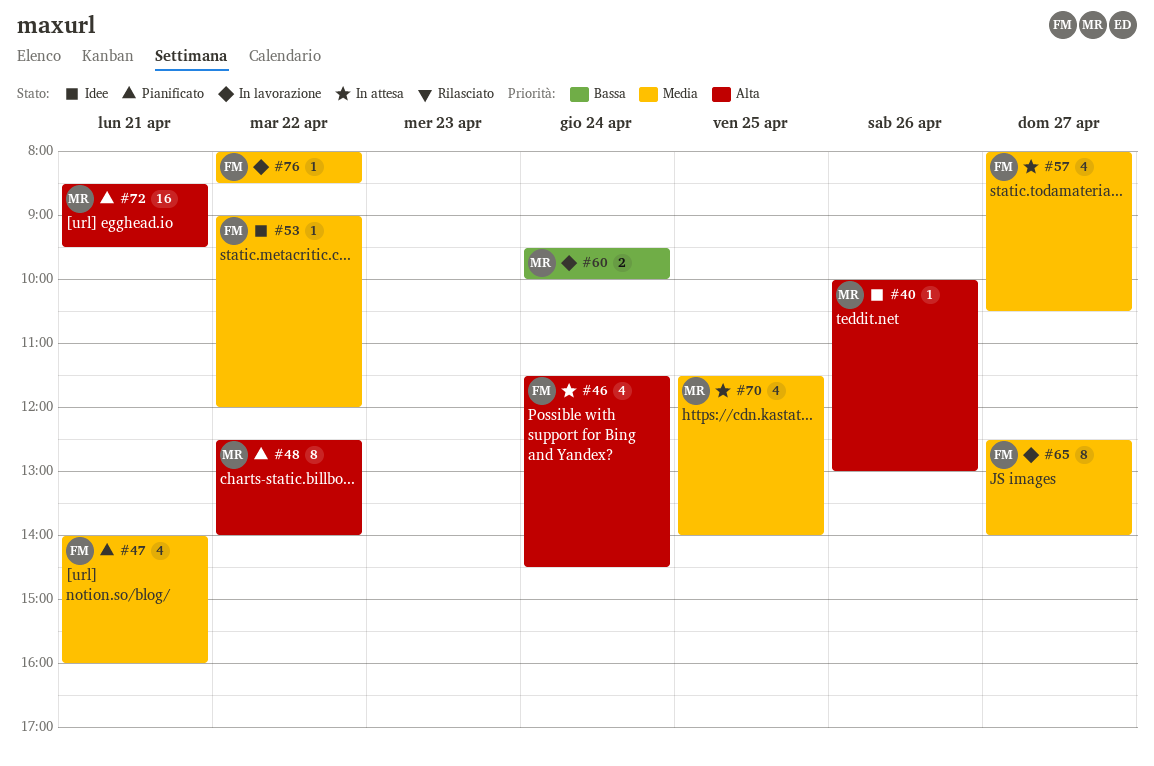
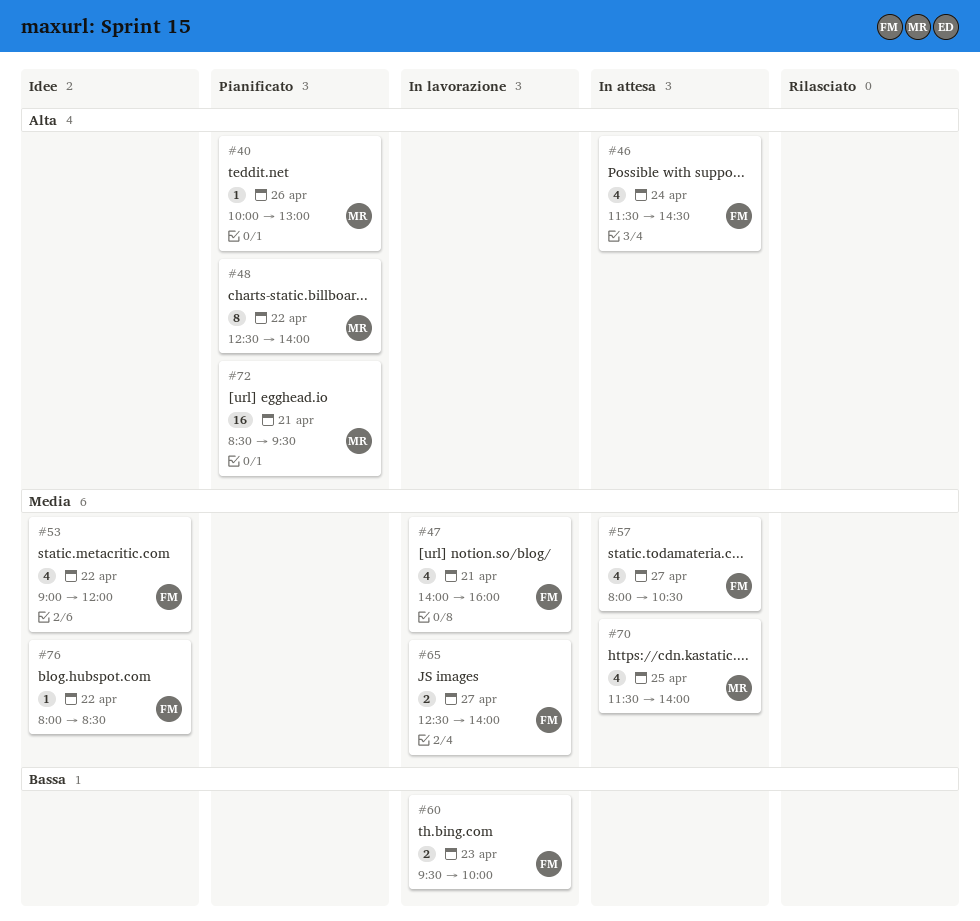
#40, status: Idee -> Pianificato
#47, status: Pianificato -> In lavorazione
#53, estimate: 1 -> 4
#60, owner: MR -> FM
#60, day: Apr 24 -> Apr 23
#65, estimate: 8 -> 2
#76, status: In lavorazione -> Idee

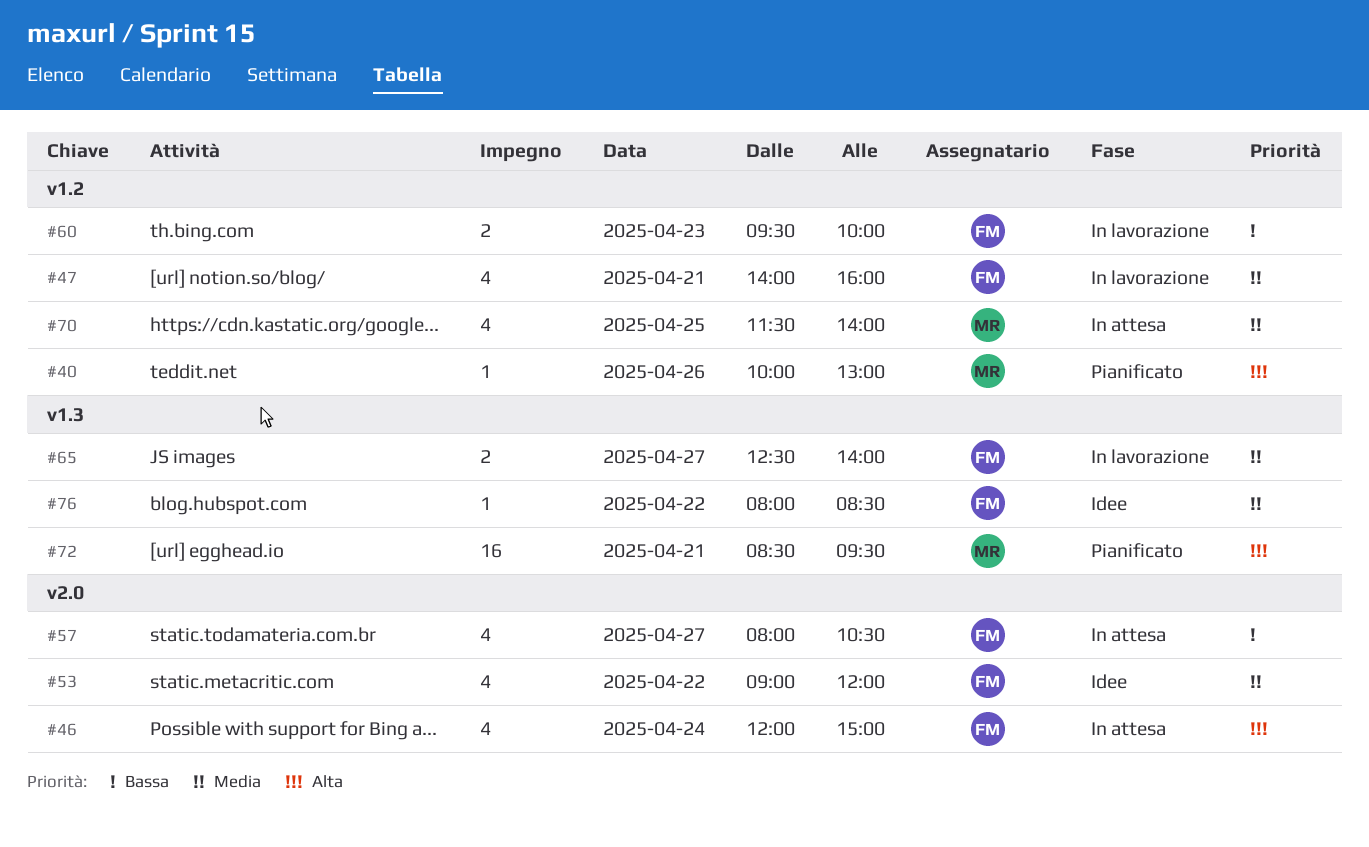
#46, begins: 11:30 -> 12:00
#46, ends: 14:30 -> 15:00
#48: present -> none
#57, priority: Media -> Bassa

